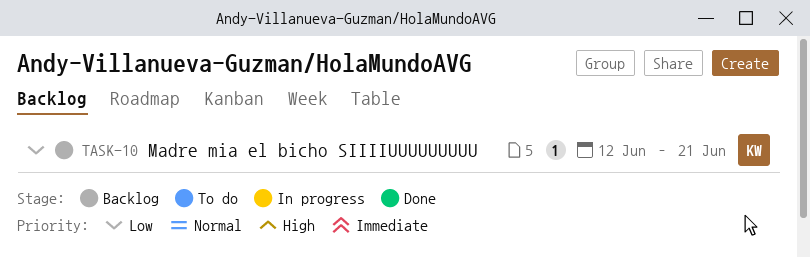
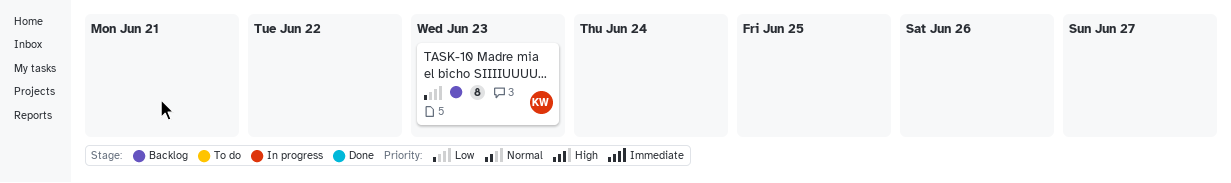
TASK-10, estimate: 1 -> 8
TASK-10, due: Jun 21 -> Jun 23

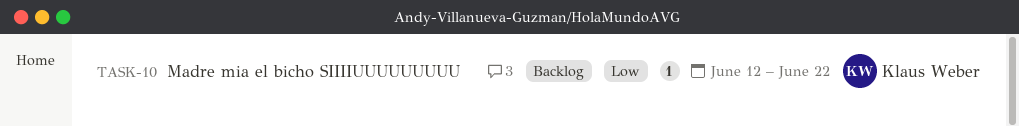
TASK-10, estimate: 8 -> 1
TASK-10, due: Jun 23 -> Jun 22

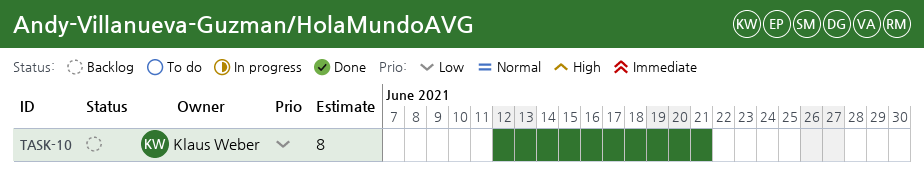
TASK-10, estimate: 1 -> 8
TASK-10, due: Jun 22 -> Jun 21

